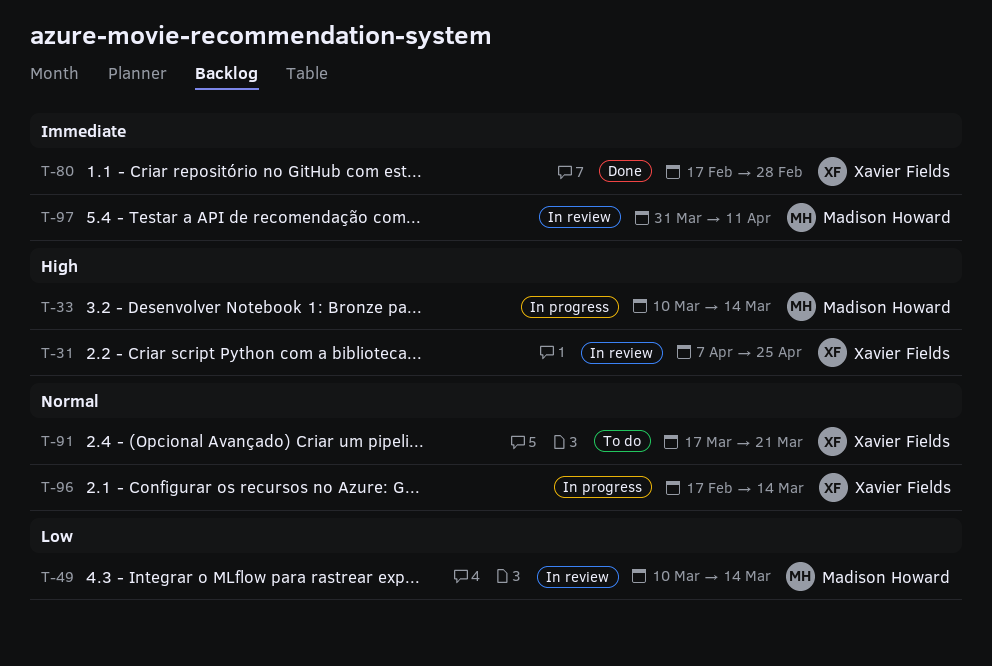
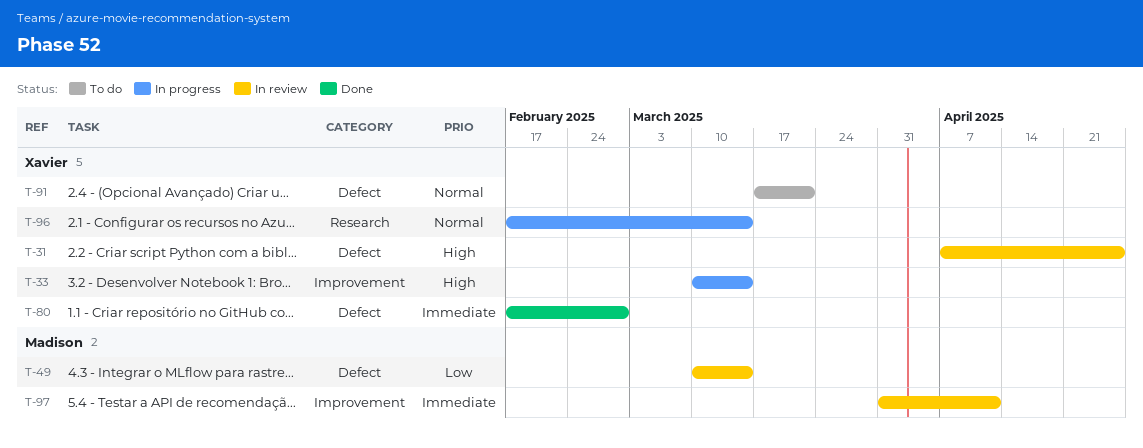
T-33, owner: Madison Howard -> Xavier Fields

